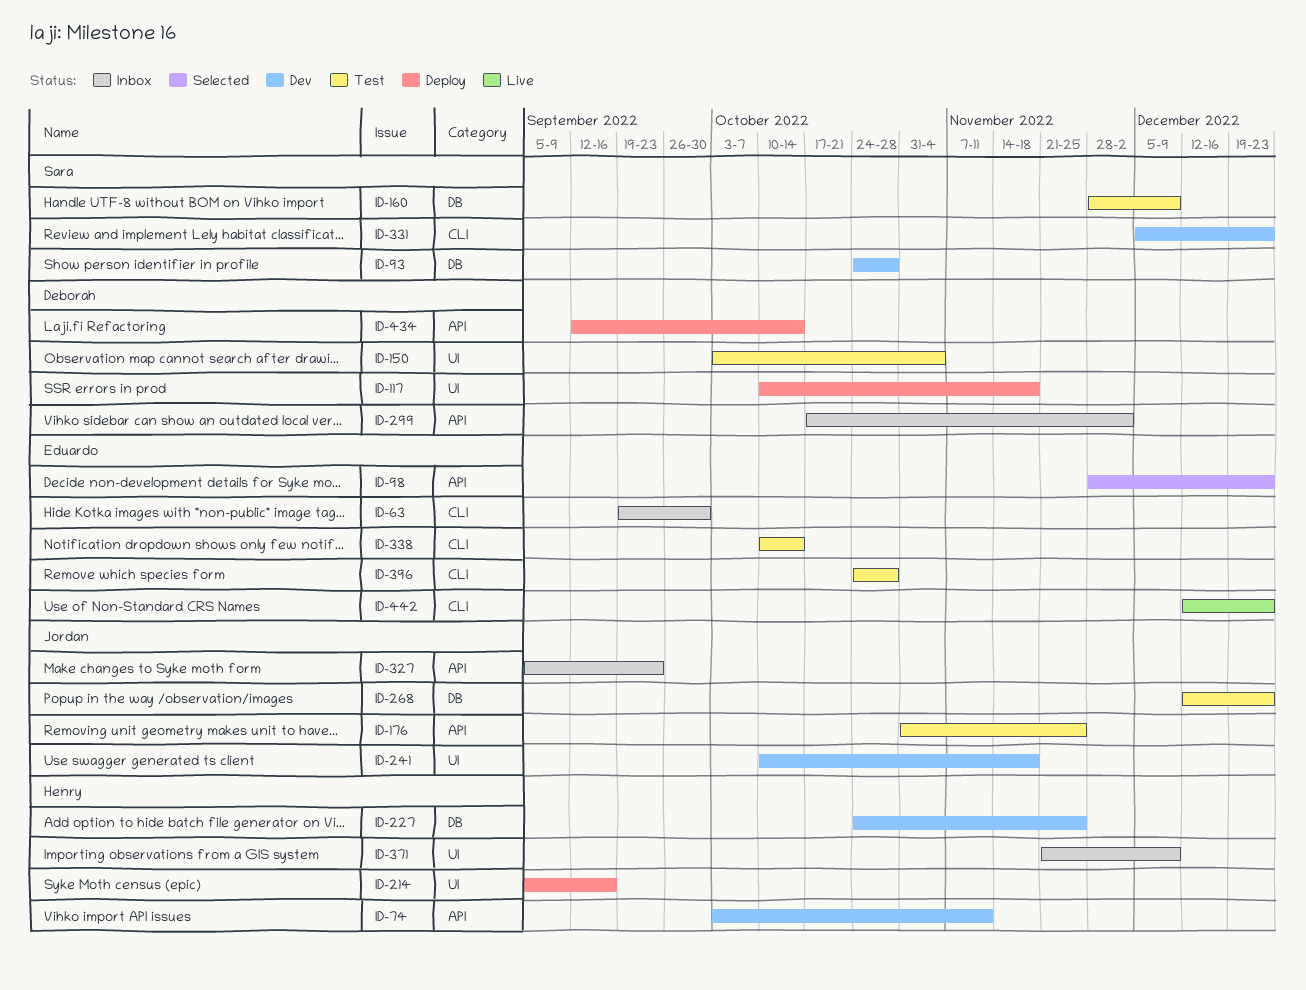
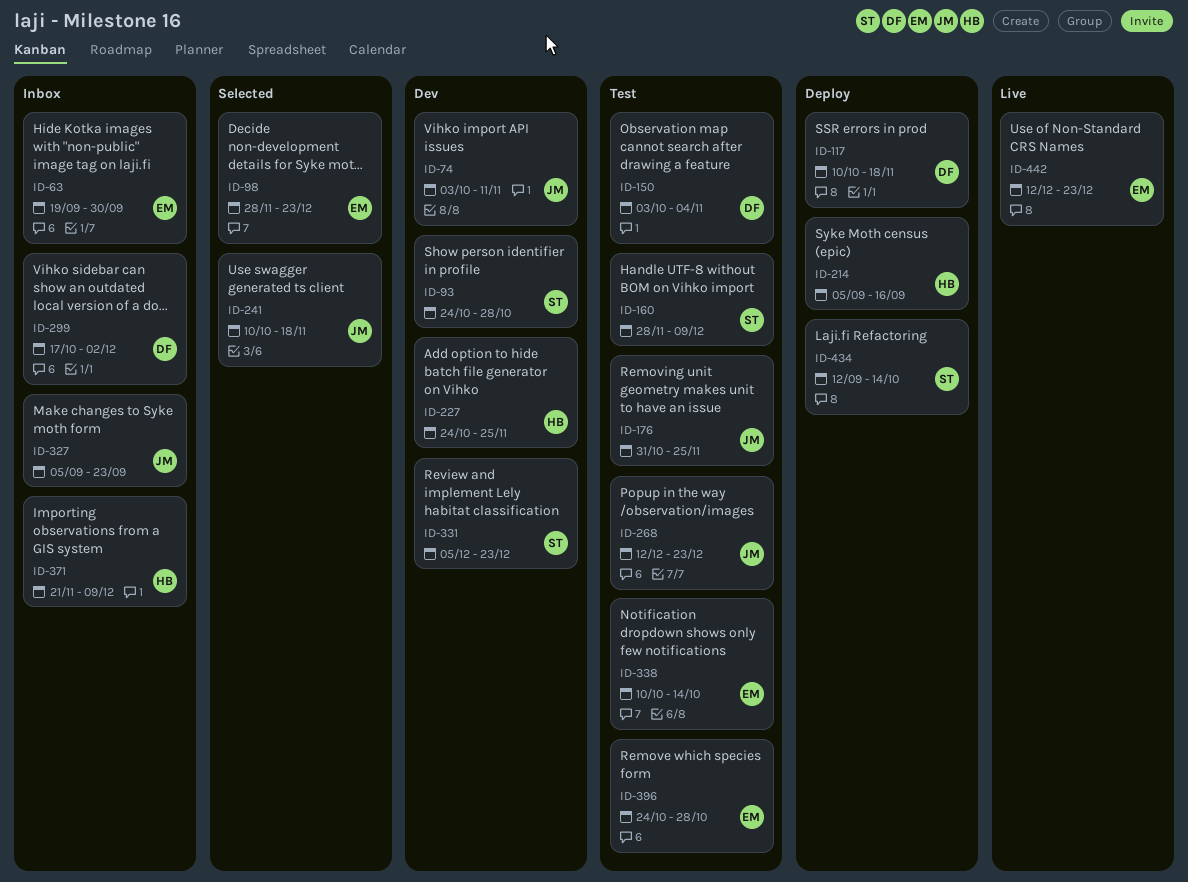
ID-74, owner: Henry -> Jordan
ID-241, status: Dev -> Selected
ID-434, owner: Deborah -> Sara

